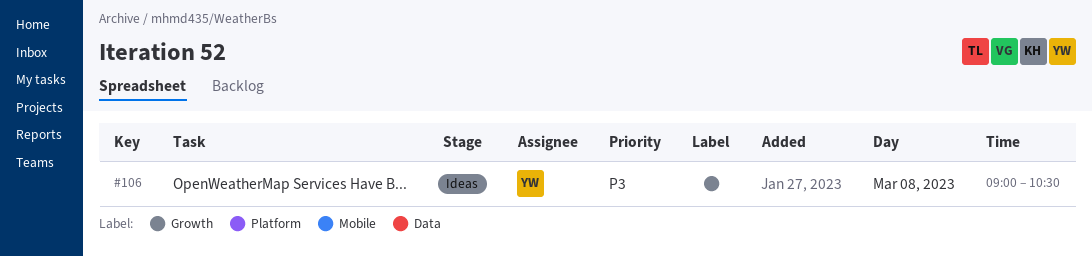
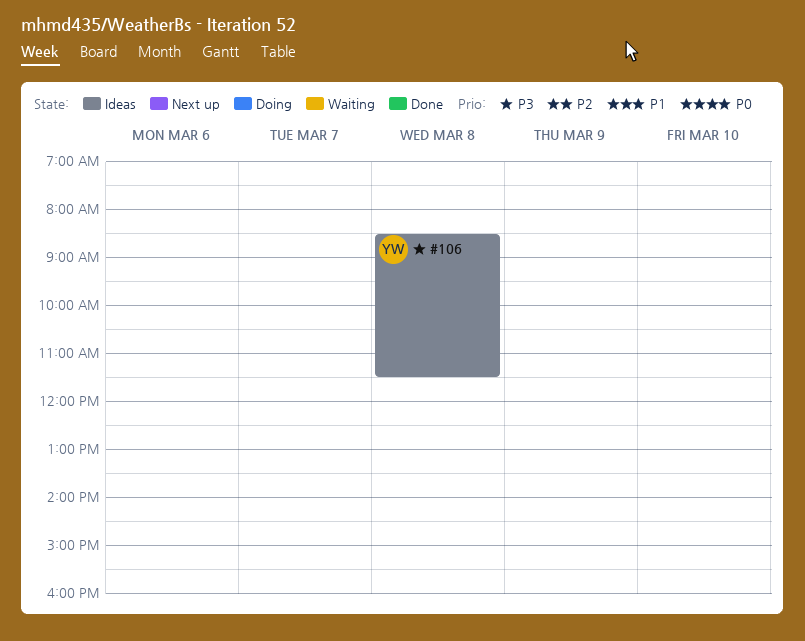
#106, begins: 09:00 -> 08:30
#106, ends: 10:30 -> 11:30

